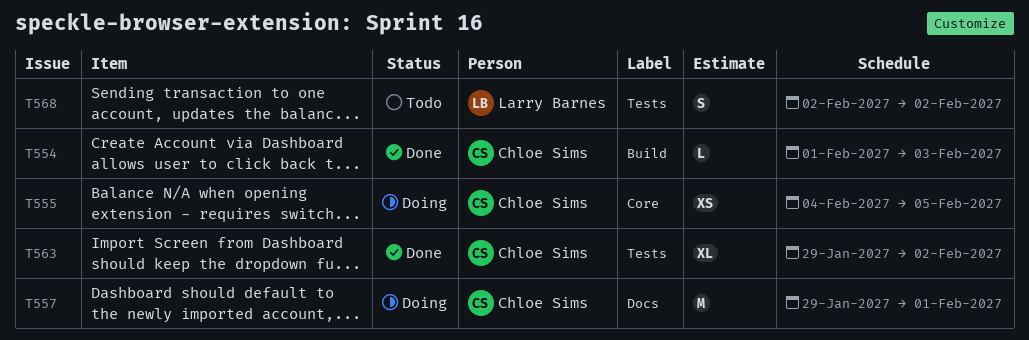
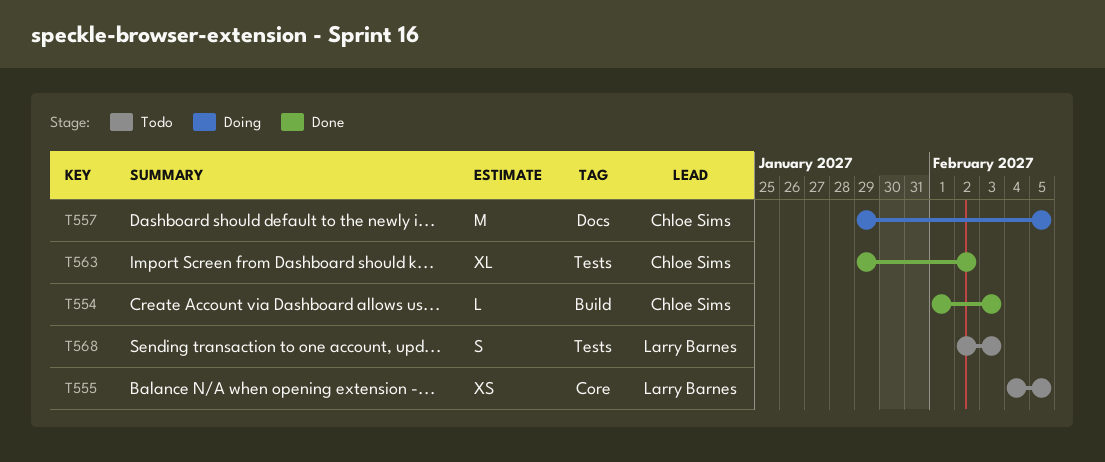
T555, status: Doing -> Todo
T555, owner: Chloe Sims -> Larry Barnes
T557, due: Feb 1 -> Feb 5
T568, due: Feb 2 -> Feb 3

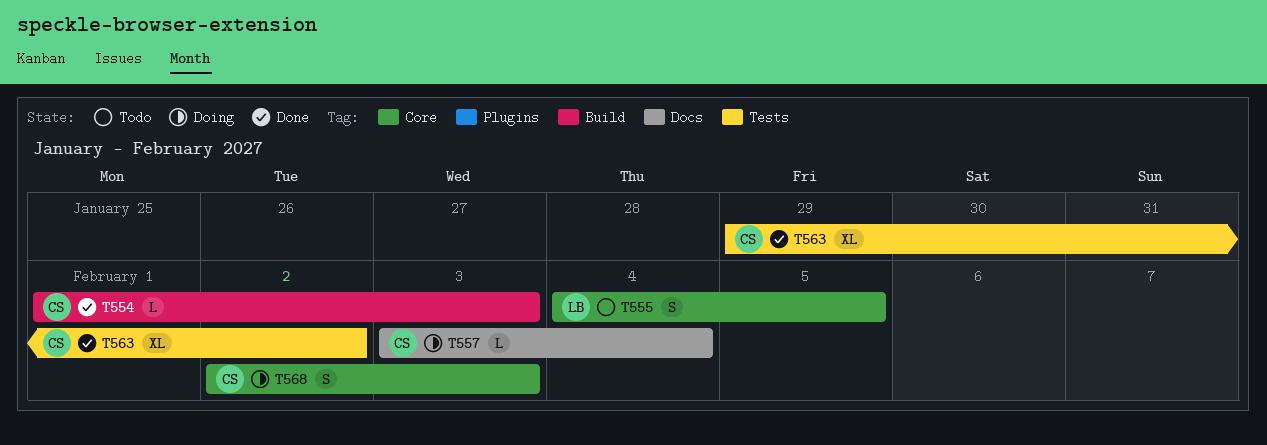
T555, estimate: XS -> S
T557, estimate: M -> L
T557, start: Jan 29 -> Feb 3
T557, due: Feb 5 -> Feb 4
T568, status: Todo -> Doing
T568, owner: Larry Barnes -> Chloe Sims
T568, label: Tests -> Core

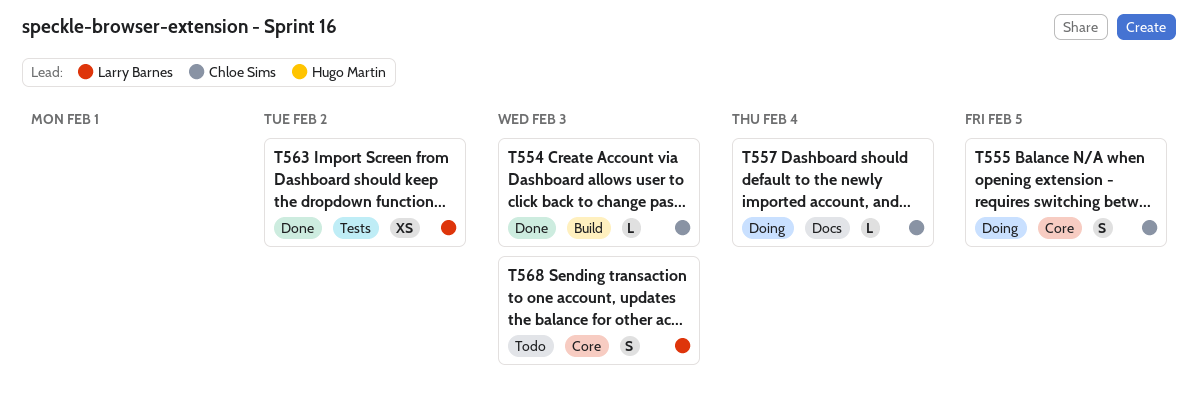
T555, status: Todo -> Doing
T555, owner: Larry Barnes -> Chloe Sims
T563, owner: Chloe Sims -> Larry Barnes
T563, estimate: XL -> XS
T568, status: Doing -> Todo
T568, owner: Chloe Sims -> Larry Barnes

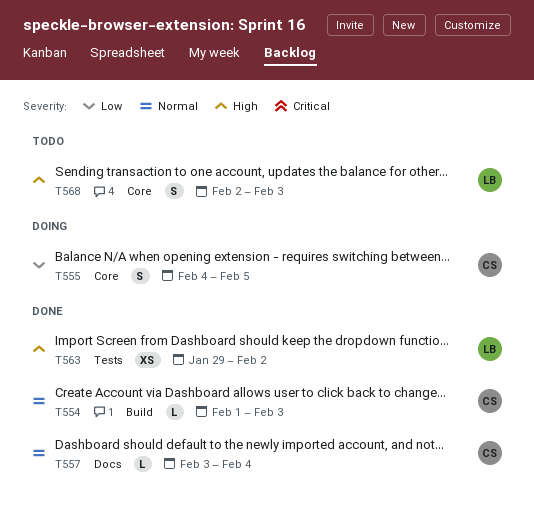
T557, status: Doing -> Done

